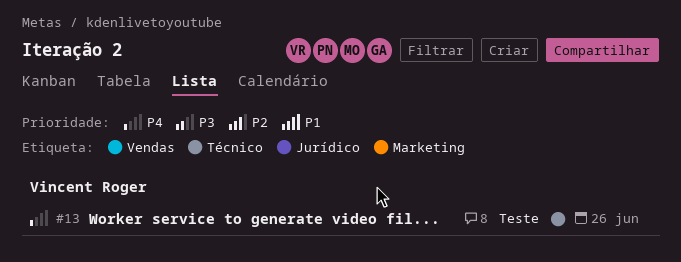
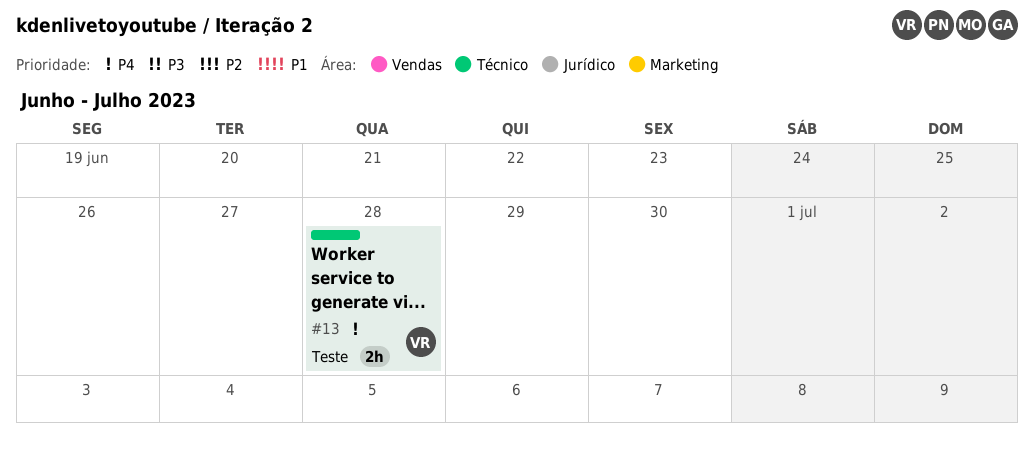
#13, due: Jun 26 -> Jun 28

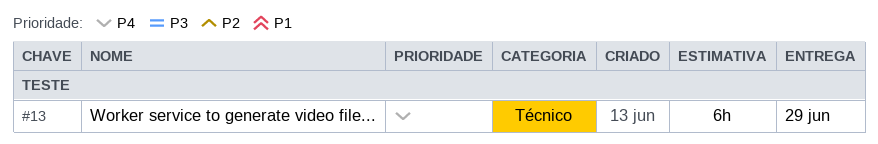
#13, estimate: 2h -> 6h
#13, due: Jun 28 -> Jun 29

